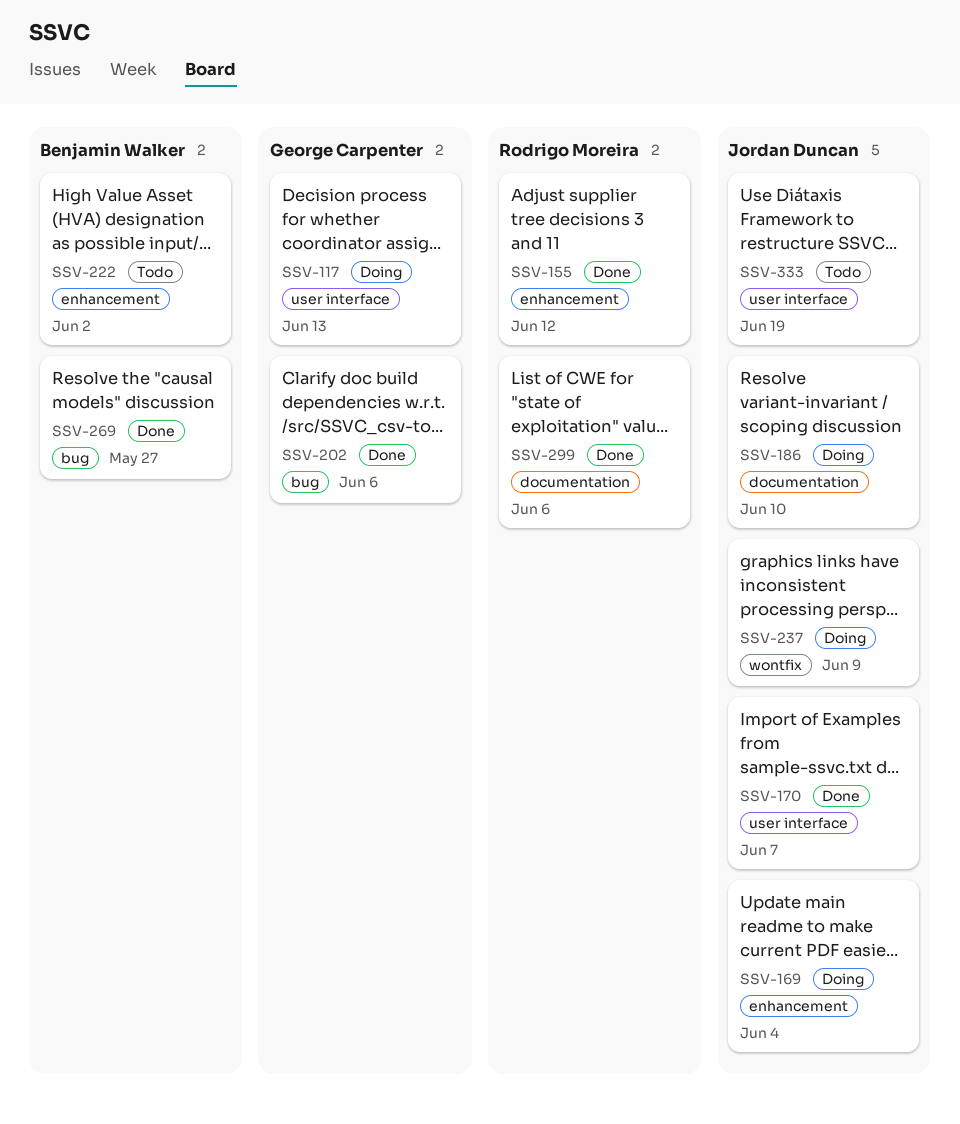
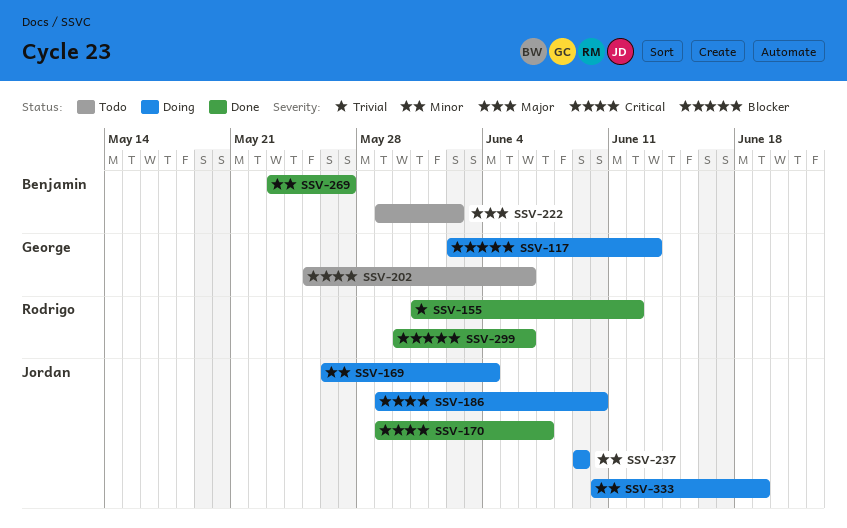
SSV-202, status: Done -> Todo
SSV-333, status: Todo -> Doing

